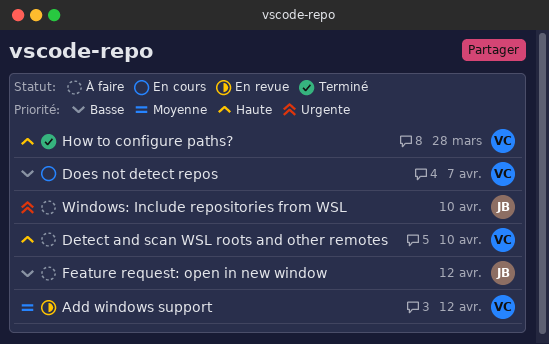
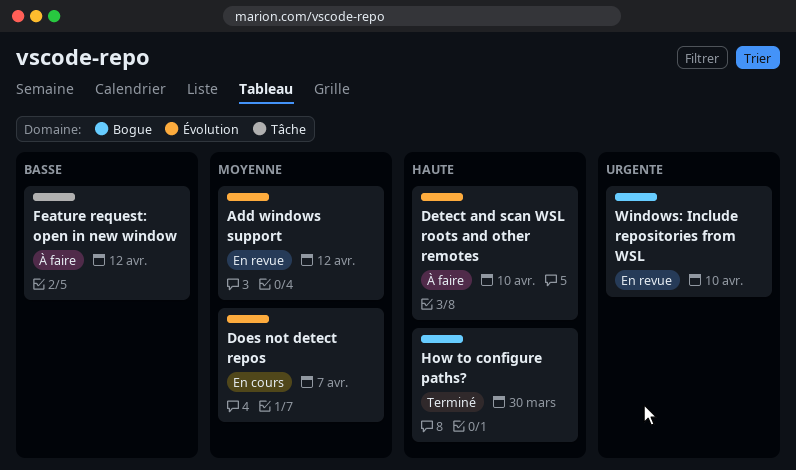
Does not detect repos, priority: Basse -> Moyenne
How to configure paths?, due: Mar 28 -> Mar 30
Windows: Include repositories from WSL, status: À faire -> En revue

